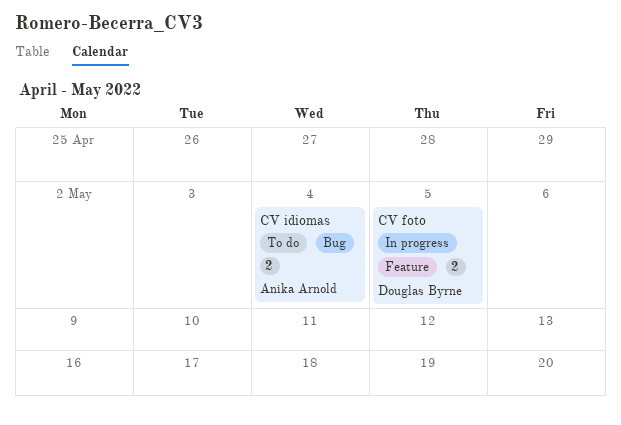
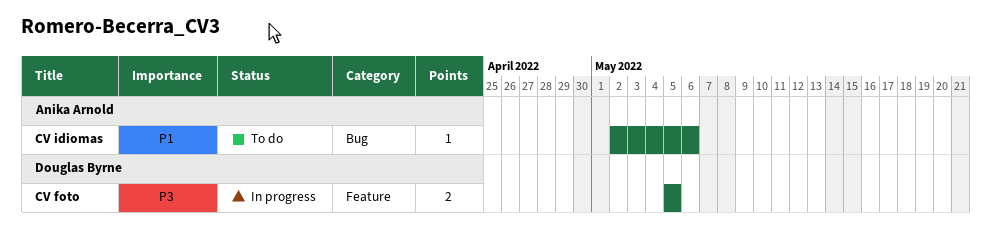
CV idiomas, estimate: 2 -> 1
CV idiomas, due: May 4 -> May 6

